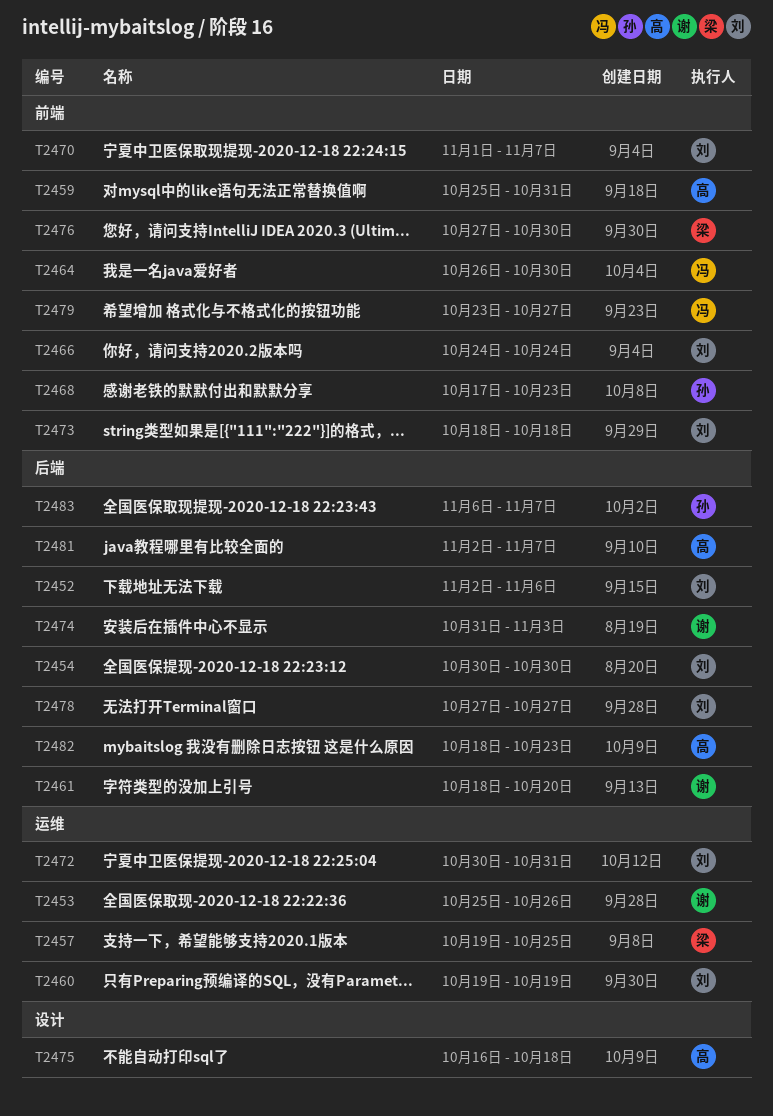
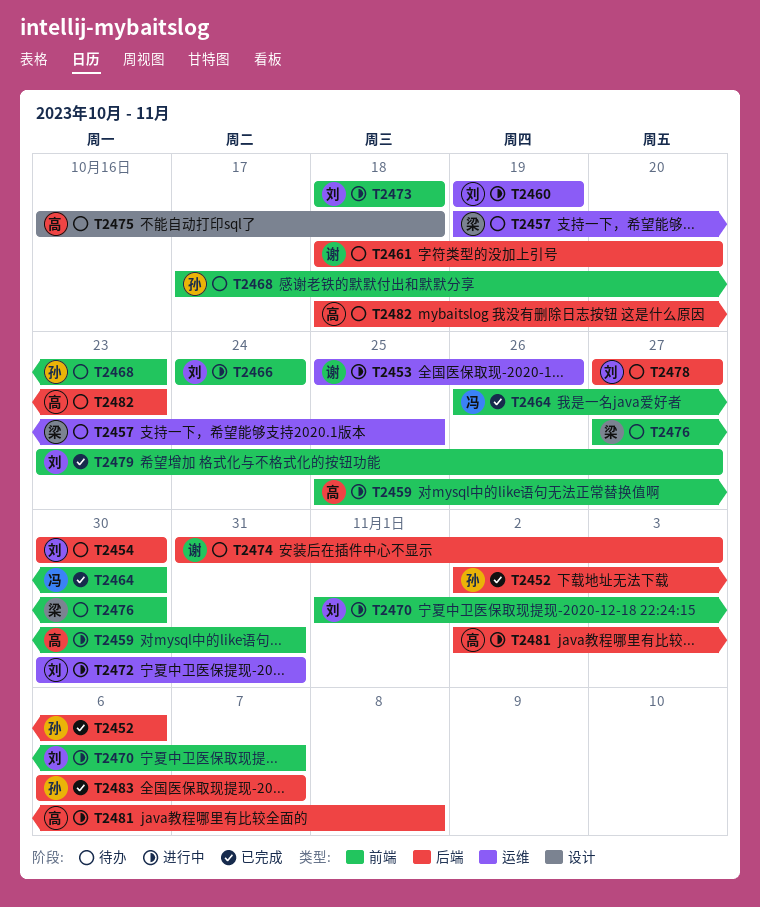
T2452, owner: 刘 -> 孙
T2479, owner: 冯 -> 刘
T2481, due: Nov 7 -> Nov 8

